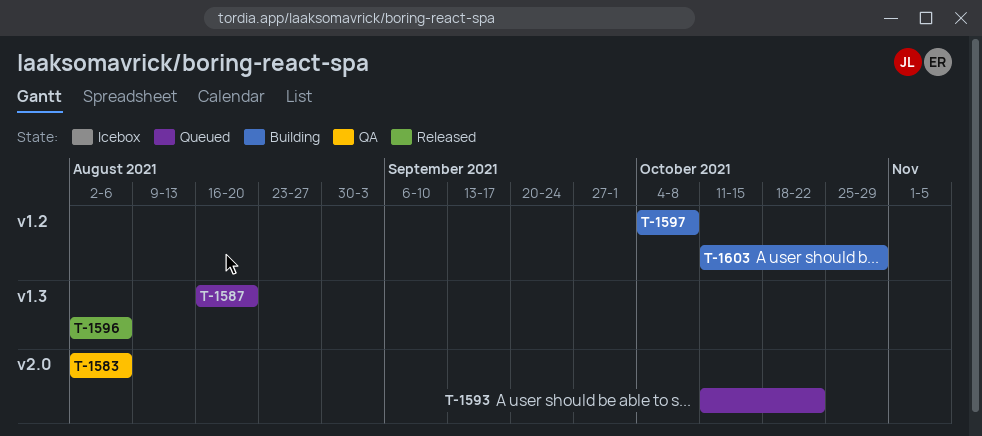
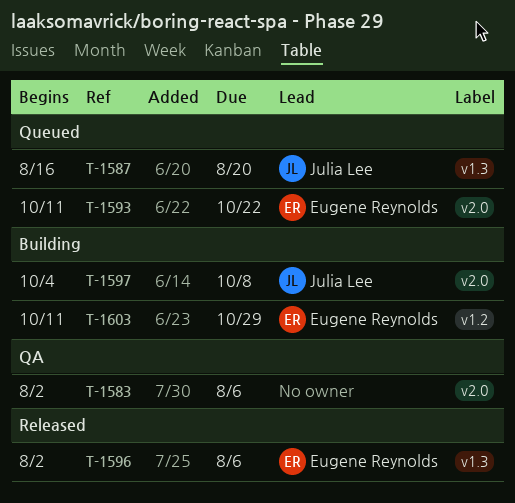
T-1597, label: v1.2 -> v2.0

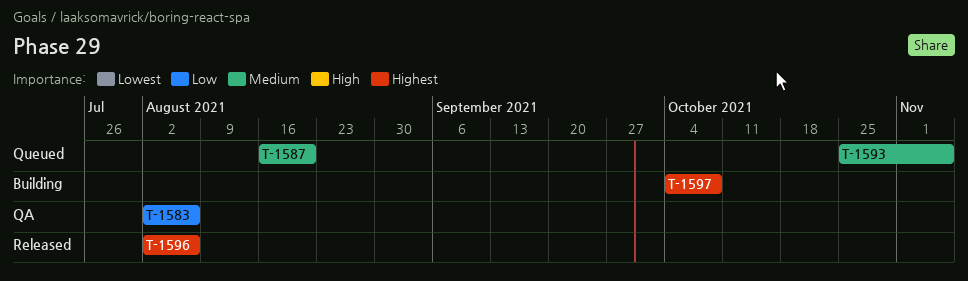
T-1593, start: Oct 11 -> Oct 25
T-1593, due: Oct 22 -> Nov 5
T-1603: present -> none

